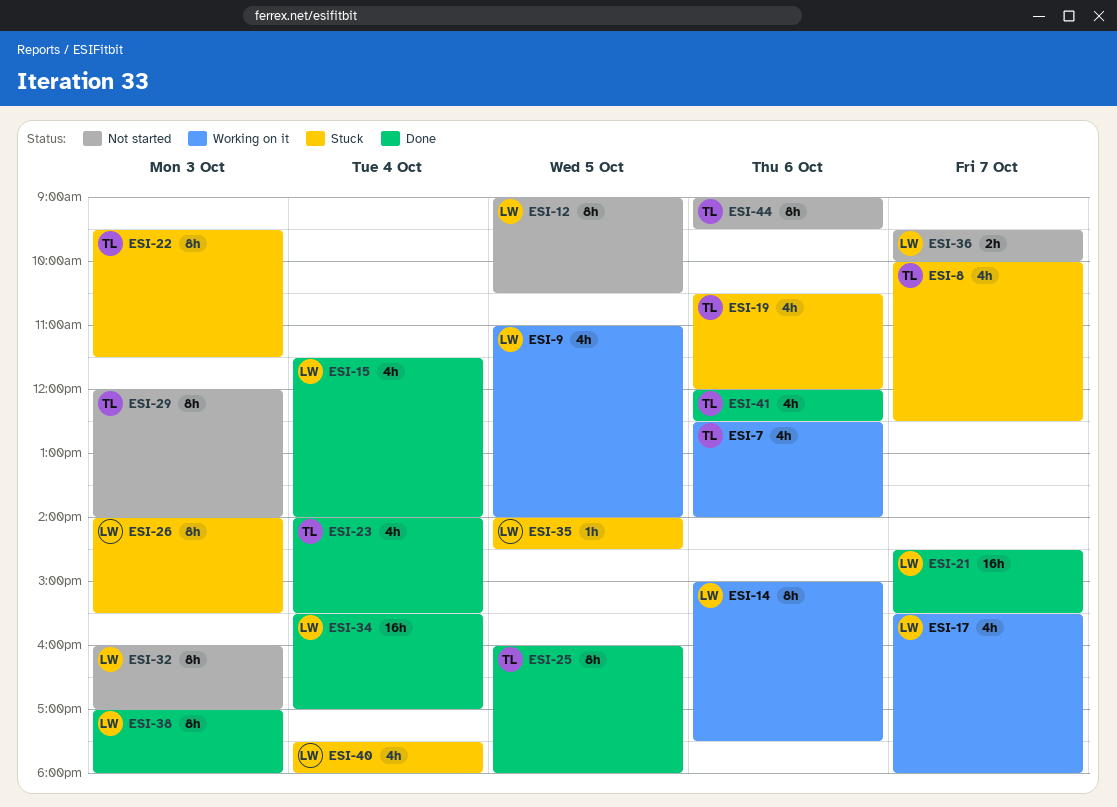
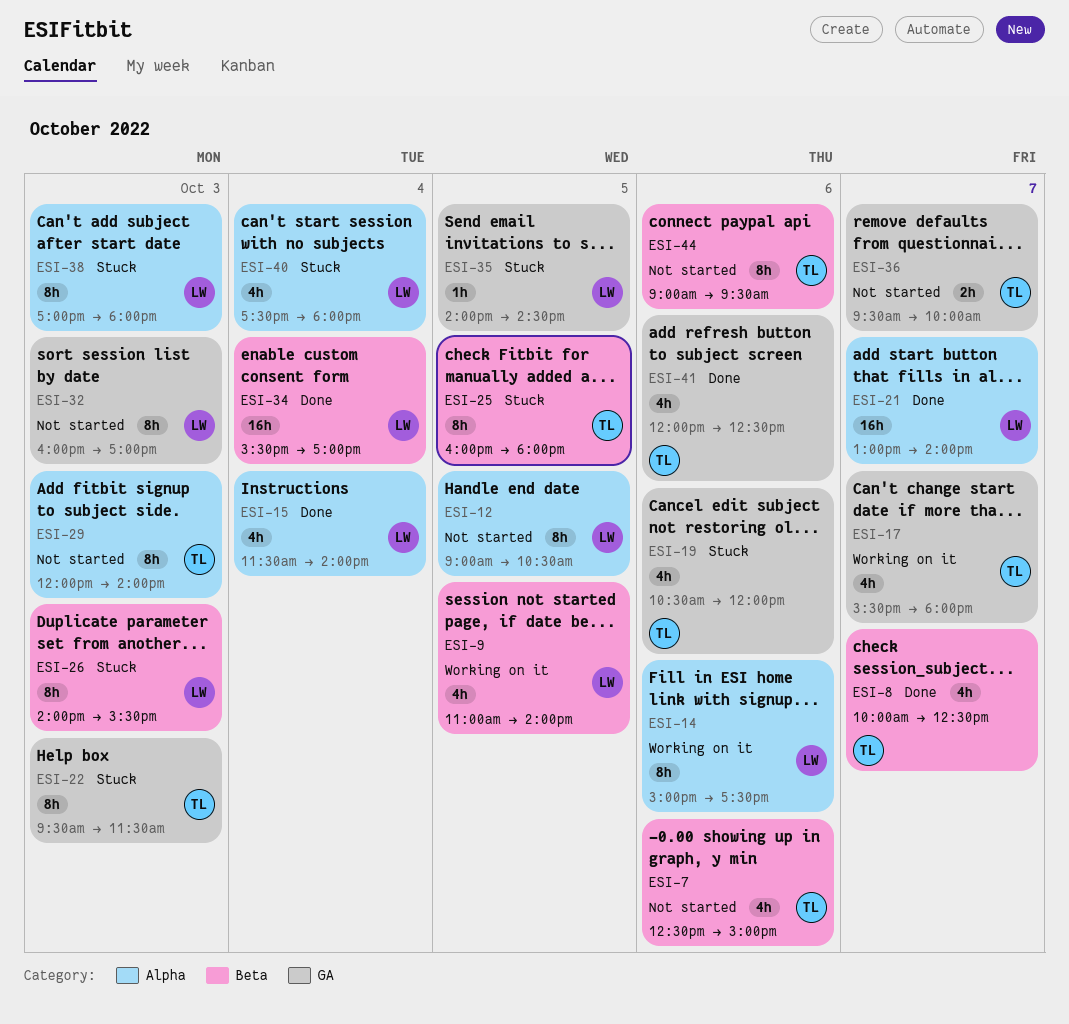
ESI-7, status: Working on it -> Not started
ESI-7, ends: 14:00 -> 15:00
ESI-8, status: Stuck -> Done
ESI-17, owner: LW -> TL
ESI-21, begins: 14:30 -> 13:00
ESI-21, ends: 15:30 -> 14:00
ESI-23: present -> none
ESI-25, status: Done -> Stuck
ESI-36, owner: LW -> TL
ESI-38, status: Done -> Stuck

